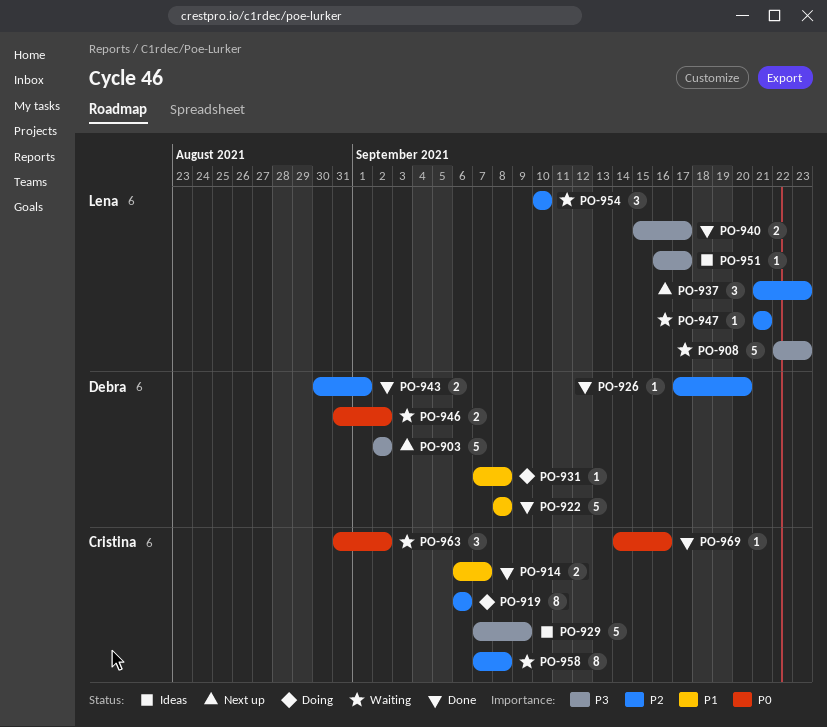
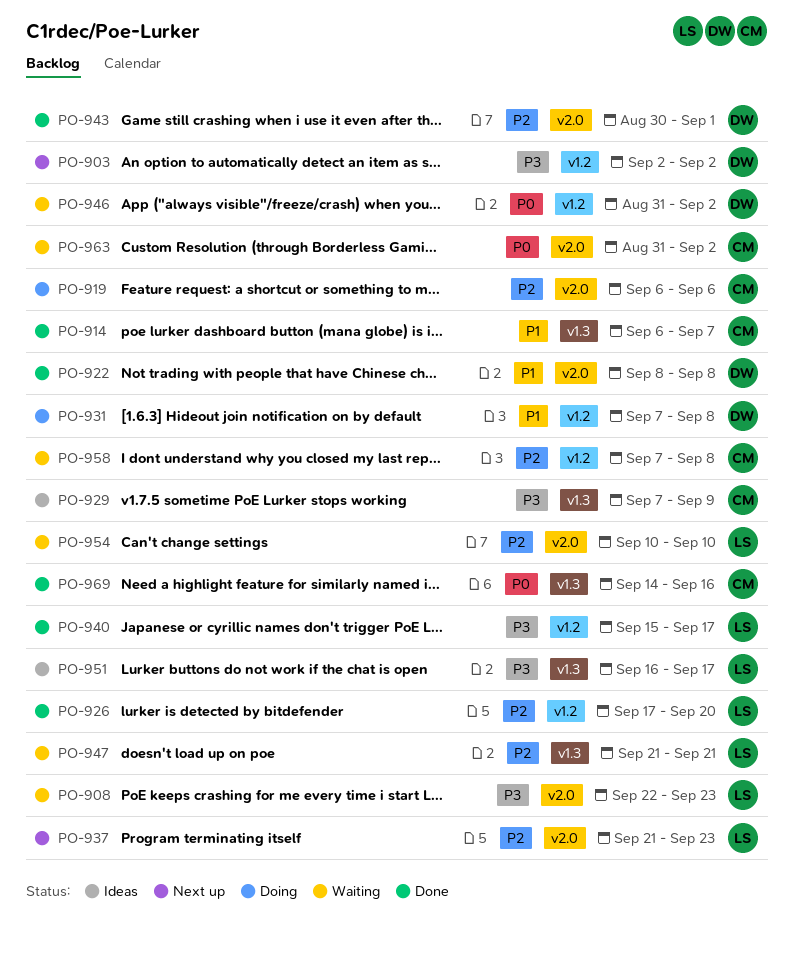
PO-926, owner: Debra -> Lena

